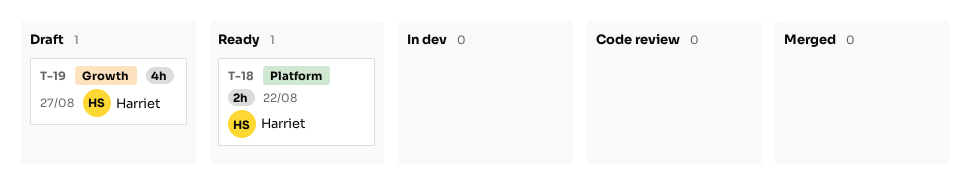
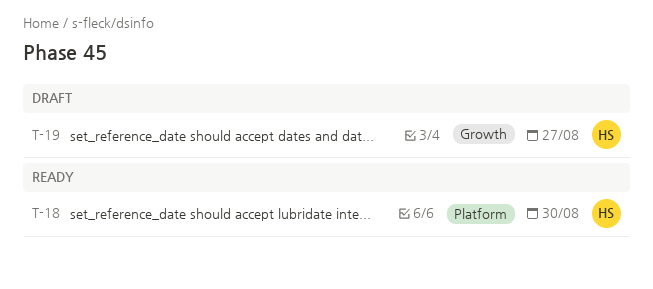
T-18, due: Aug 22 -> Aug 30

